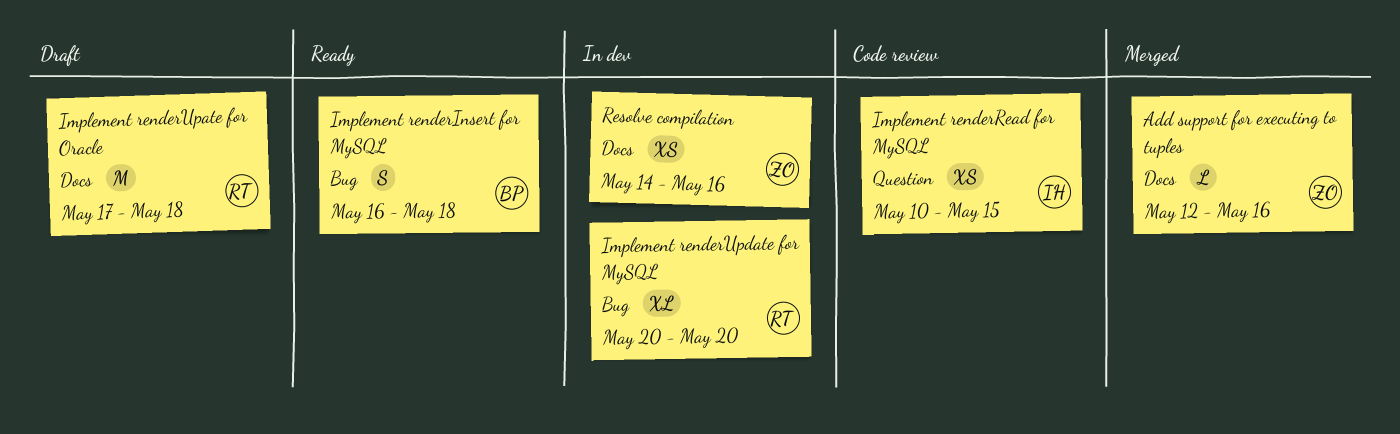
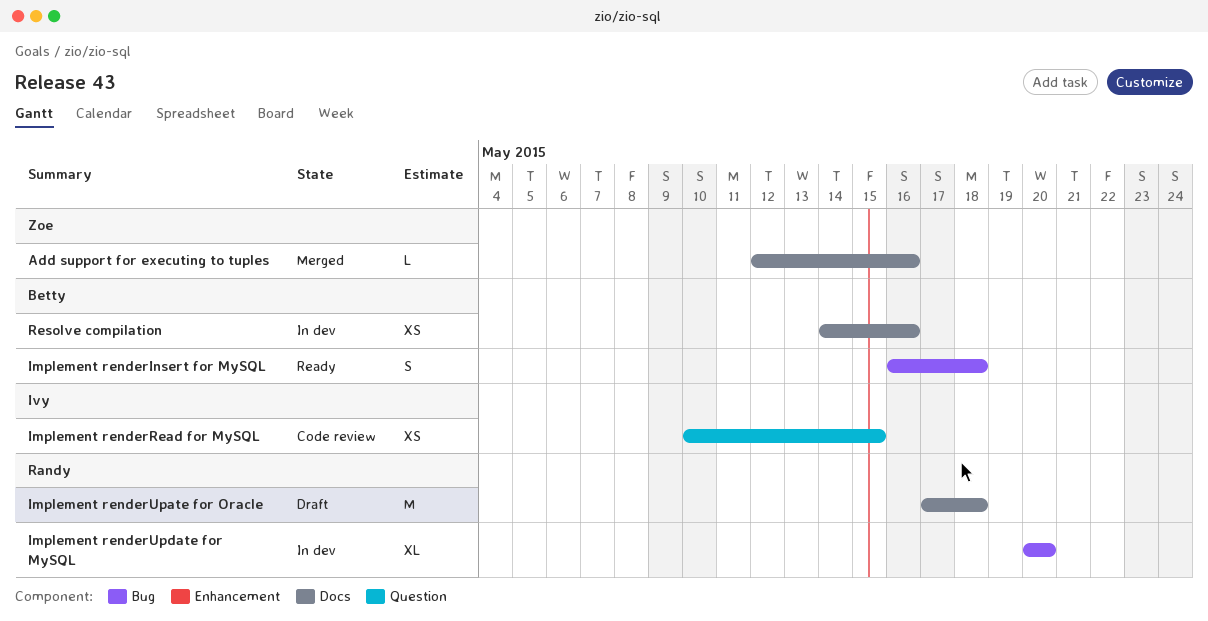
Resolve compilation, owner: Zoe -> Betty

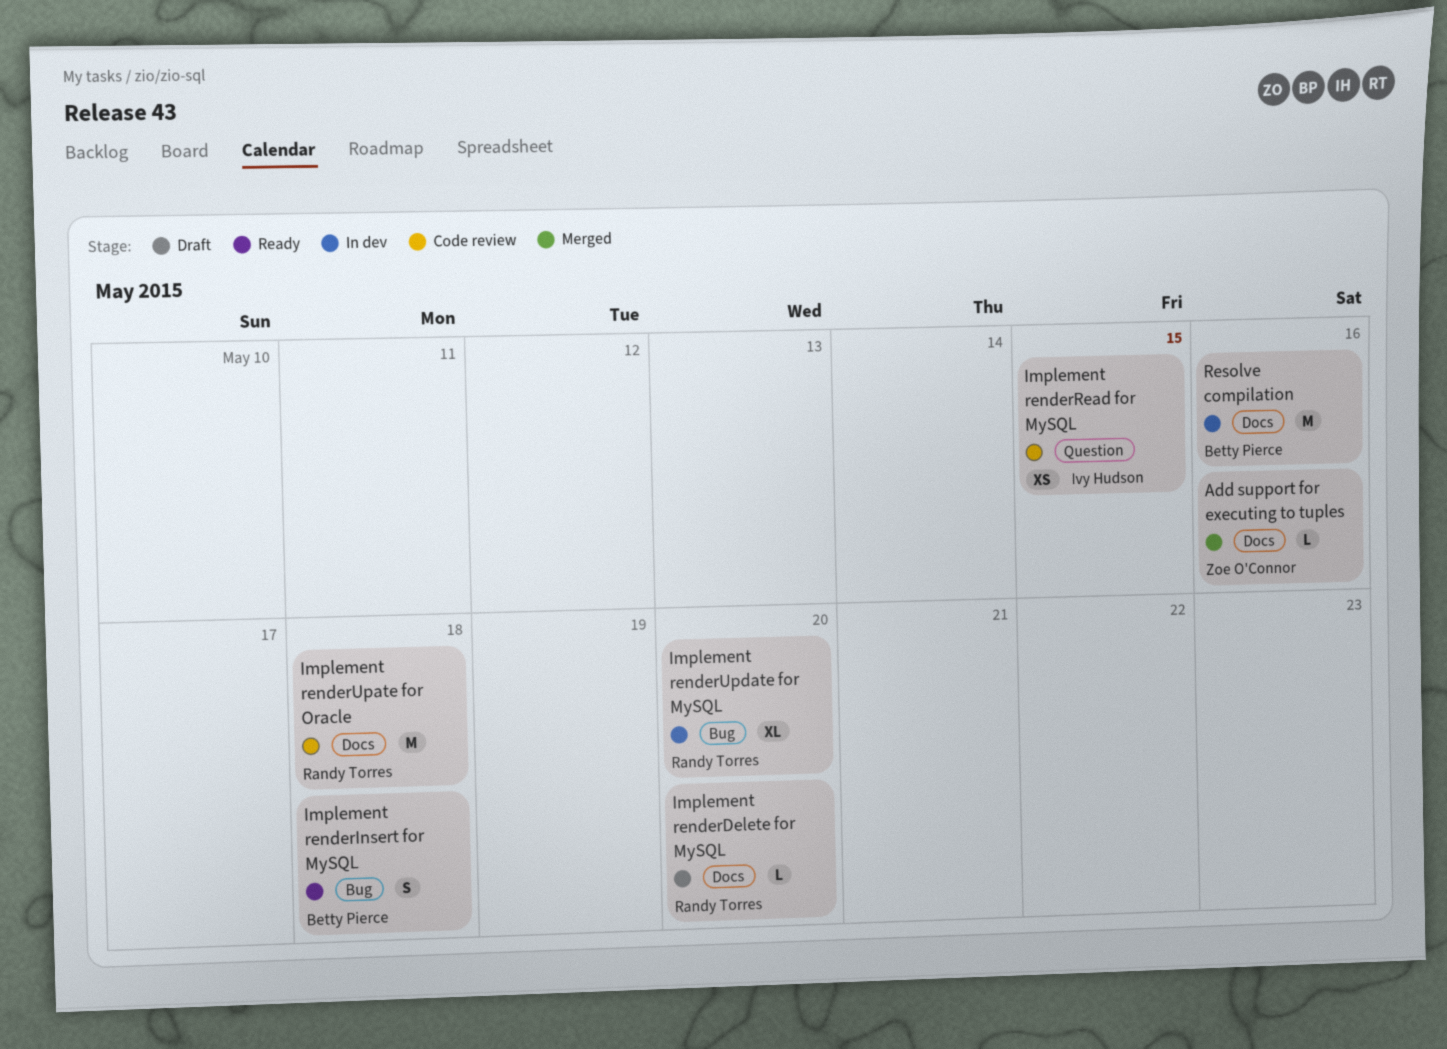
Implement renderDelete for MySQL: none -> present
Implement renderUpate for Oracle, status: Draft -> Code review
Resolve compilation, estimate: XS -> M

